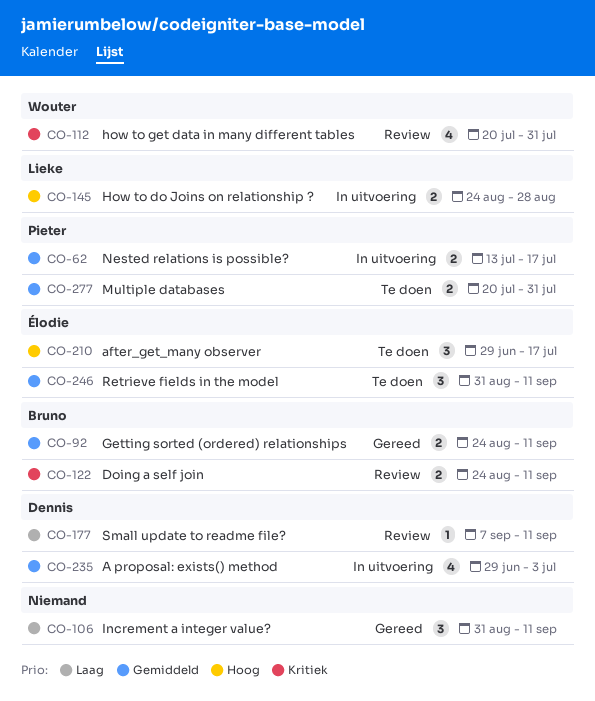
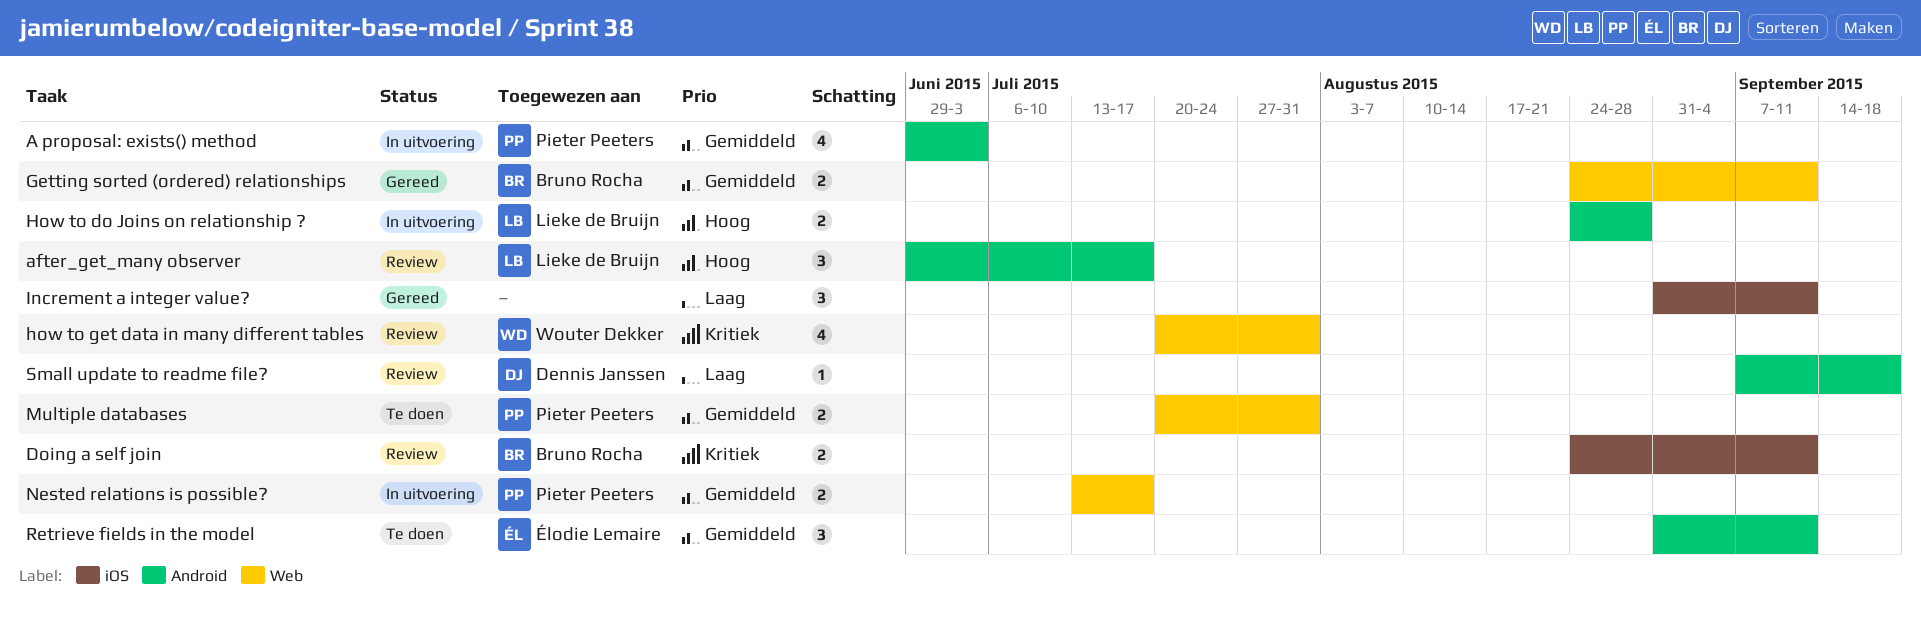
A proposal: exists() method, owner: Dennis Janssen -> Pieter Peeters
after_get_many observer, status: Te doen -> Review
after_get_many observer, owner: Élodie Lemaire -> Lieke de Bruijn
Small update to readme file?, due: Sep 11 -> Sep 18

